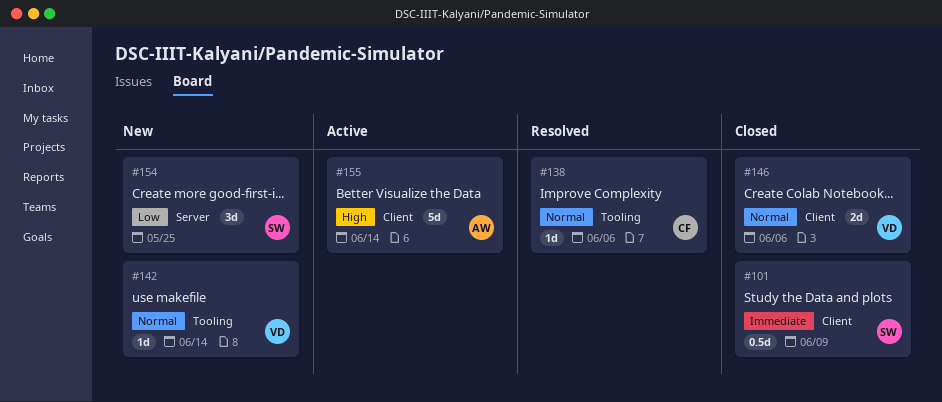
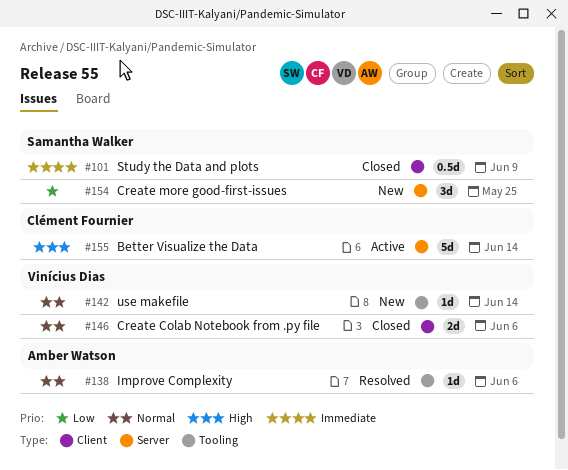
#138, owner: Clément Fournier -> Amber Watson
#155, owner: Amber Watson -> Clément Fournier
#155, label: Client -> Server

